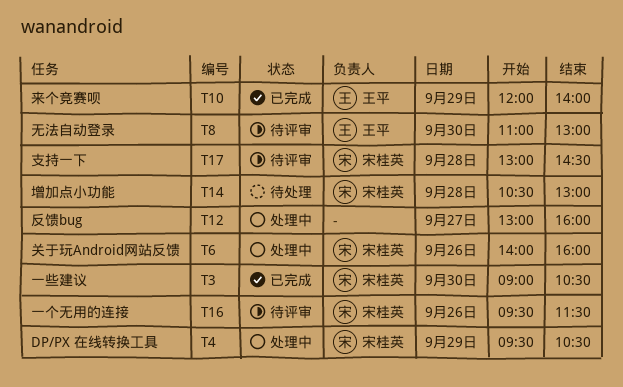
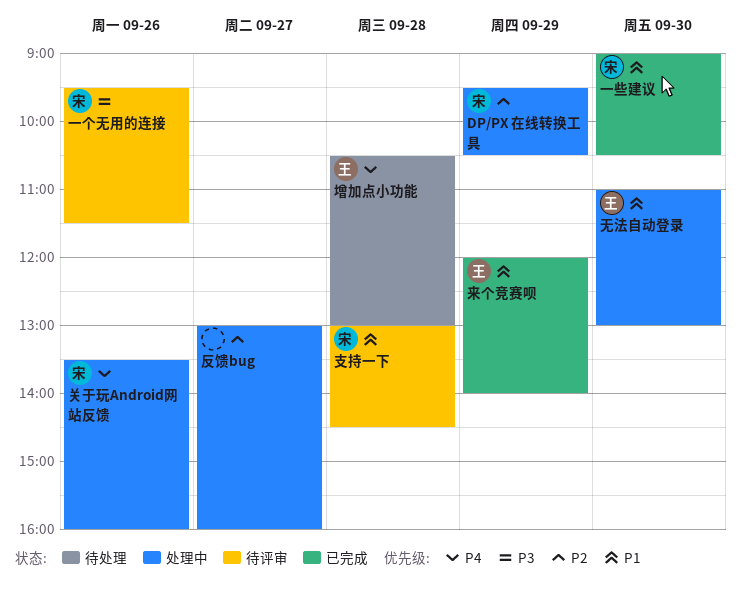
关于玩Android网站反馈, begins: 14:00 -> 13:30
增加点小功能, owner: 宋桂英 -> 王平
无法自动登录, status: 待评审 -> 处理中

